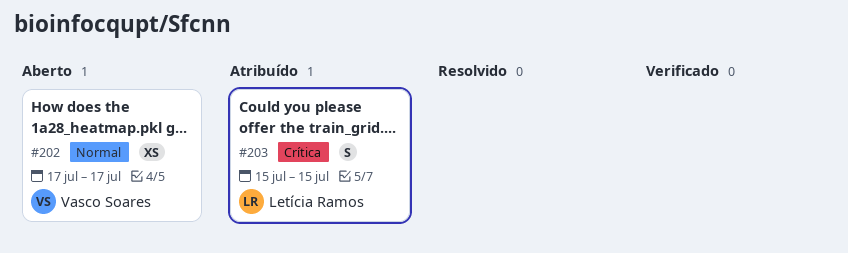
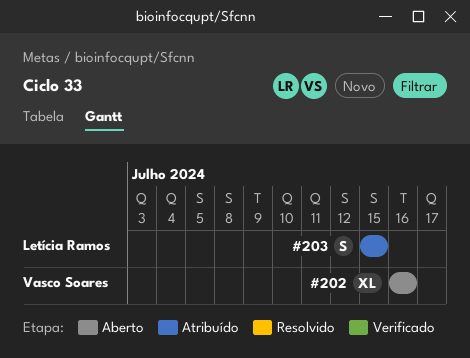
#202, estimate: XS -> XL
#202, start: Jul 17 -> Jul 16
#202, due: Jul 17 -> Jul 16

